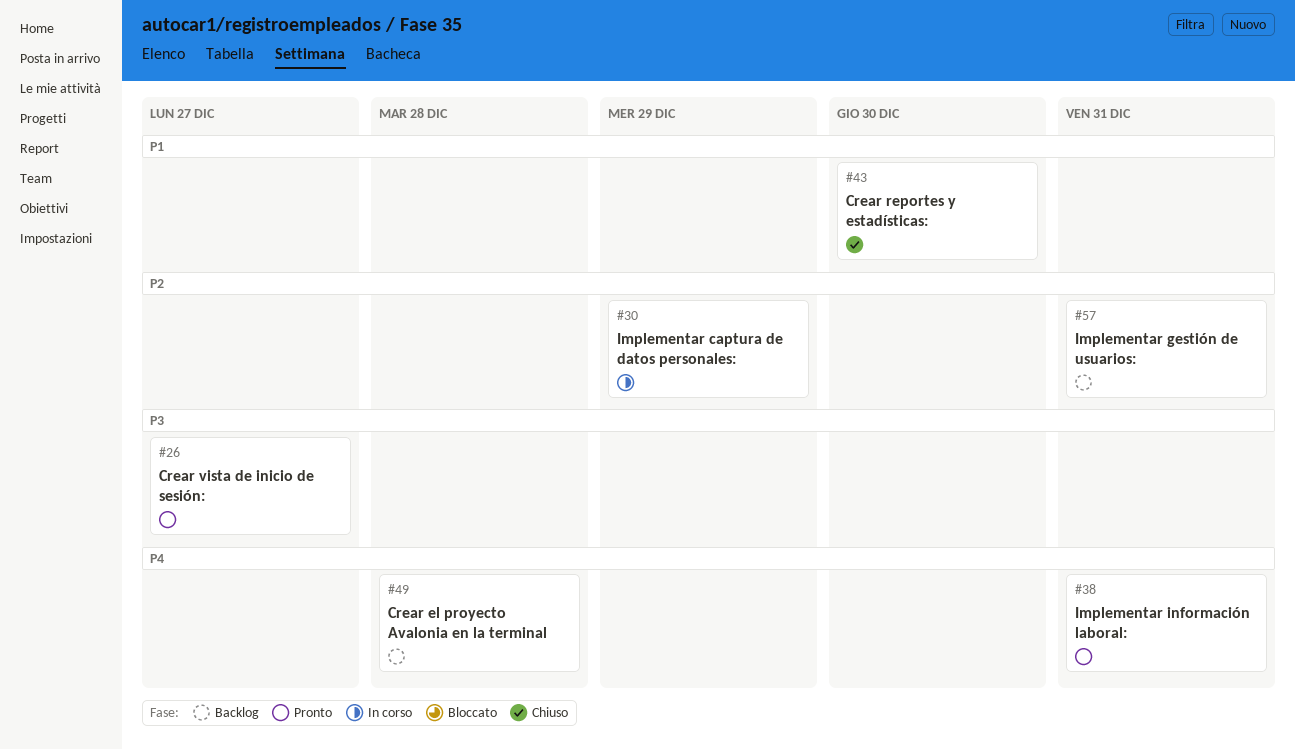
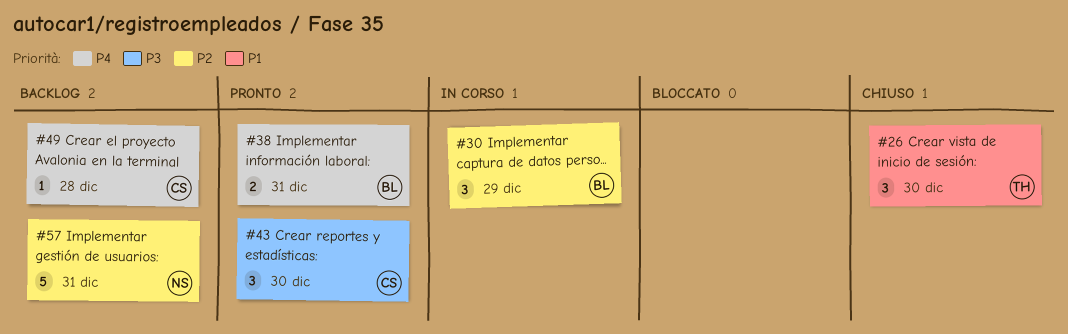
#26, status: Pronto -> Chiuso
#26, priority: P3 -> P1
#26, due: Dec 27 -> Dec 30
#43, status: Chiuso -> Pronto
#43, priority: P1 -> P3

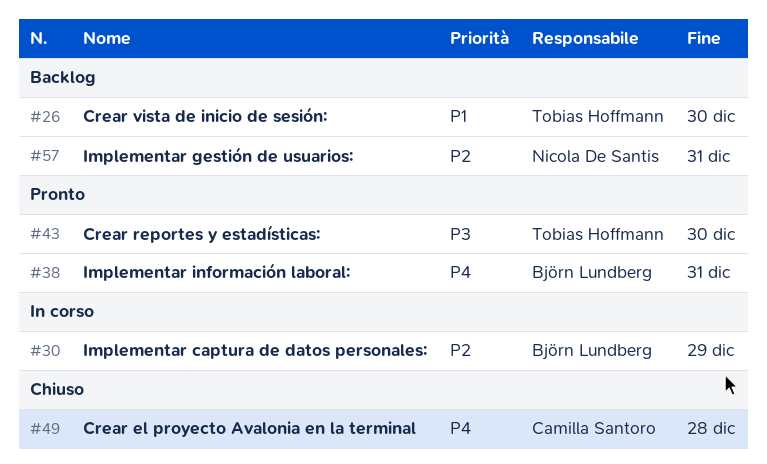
#26, status: Chiuso -> Backlog
#43, owner: Camilla Santoro -> Tobias Hoffmann
#49, status: Backlog -> Chiuso

